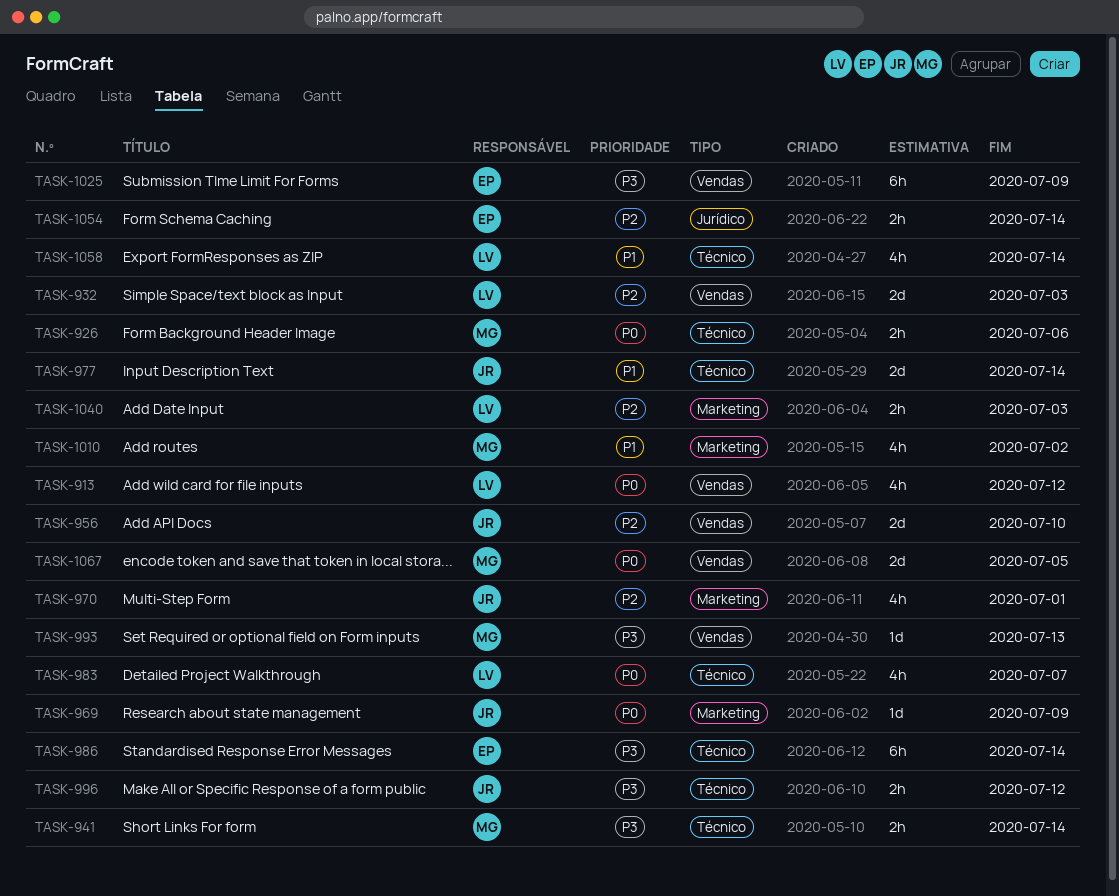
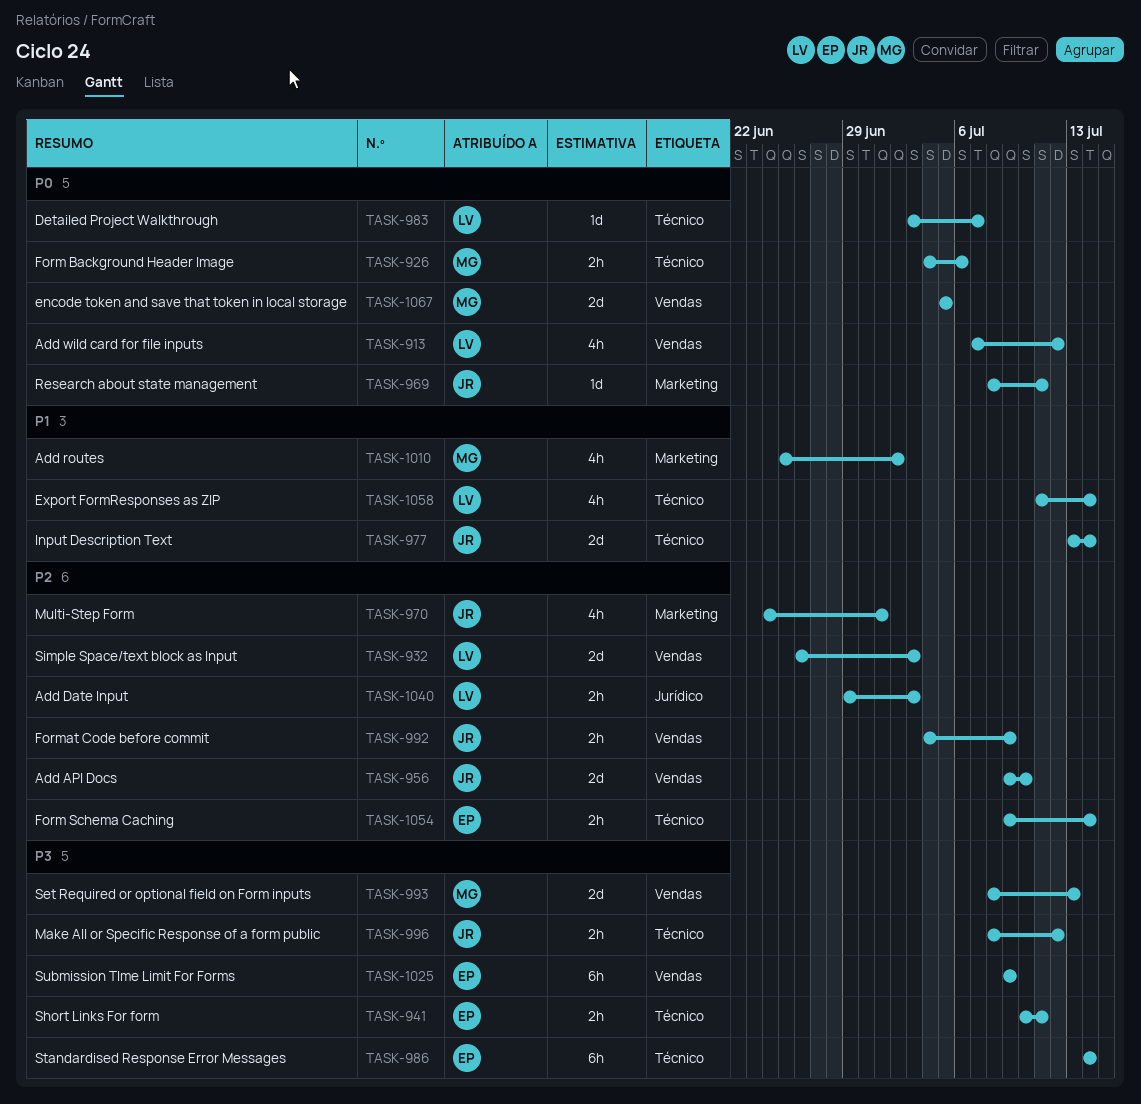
TASK-941, owner: MG -> EP
TASK-941, due: Jul 14 -> Jul 11
TASK-969, due: Jul 9 -> Jul 11
TASK-983, estimate: 4h -> 1d
TASK-992: none -> present
TASK-993, estimate: 1d -> 2d
TASK-1040, label: Marketing -> Jurídico
TASK-1054, label: Jurídico -> Técnico

